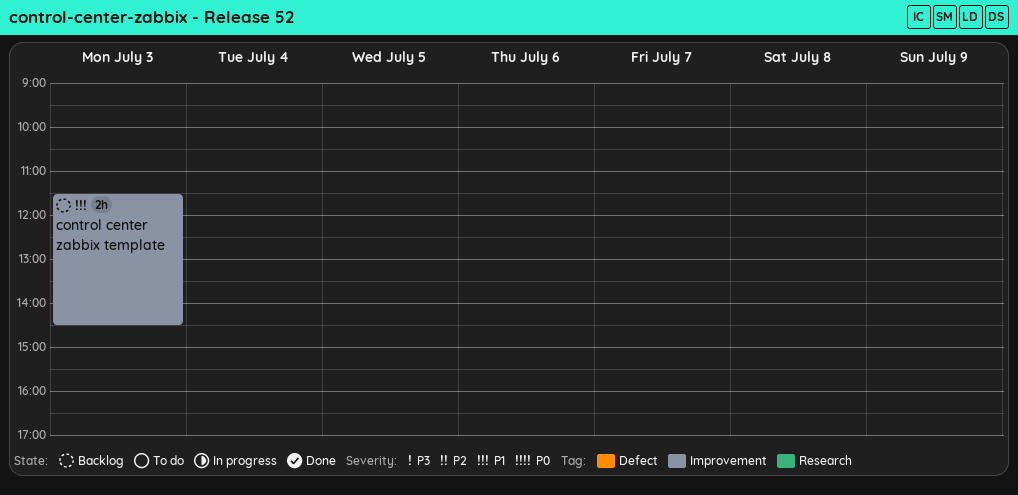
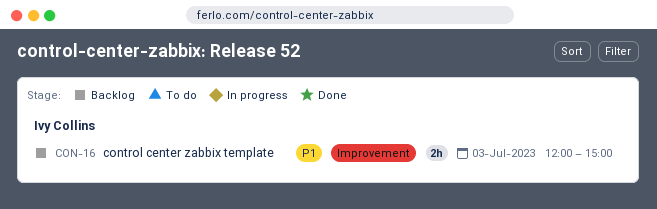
control center zabbix template, begins: 11:30 -> 12:00
control center zabbix template, ends: 14:30 -> 15:00

